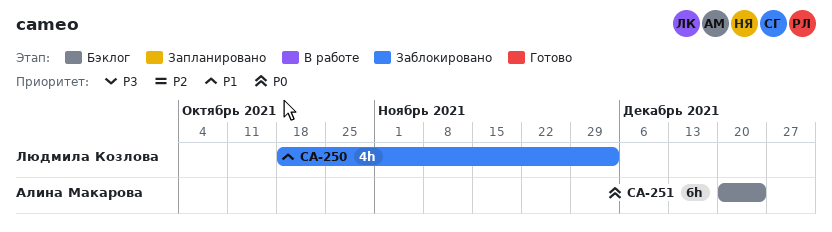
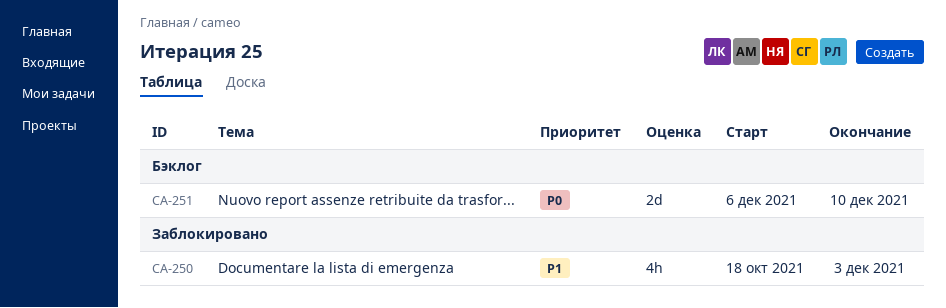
CA-251, estimate: 6h -> 2d
CA-251, start: Dec 20 -> Dec 6
CA-251, due: Dec 24 -> Dec 10

